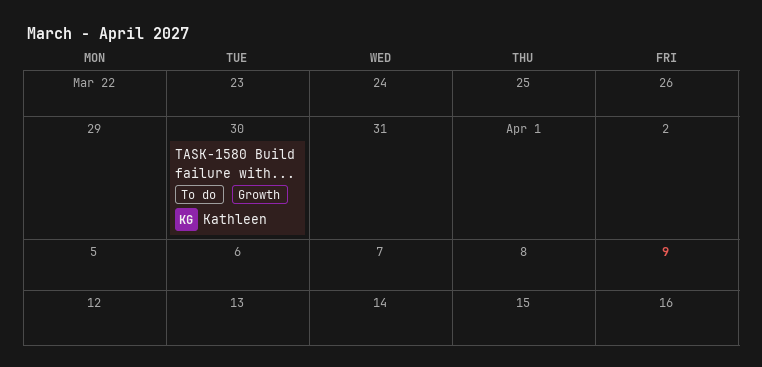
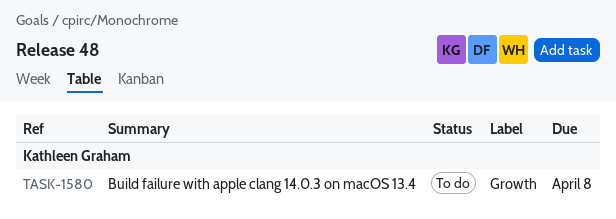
TASK-1580, due: Mar 30 -> Apr 8

